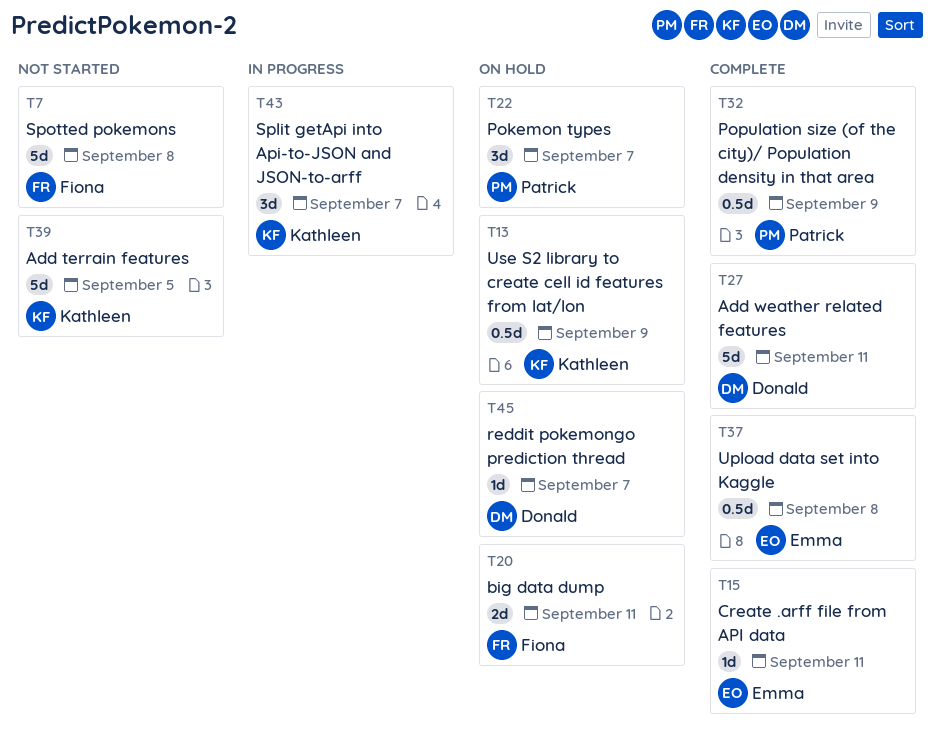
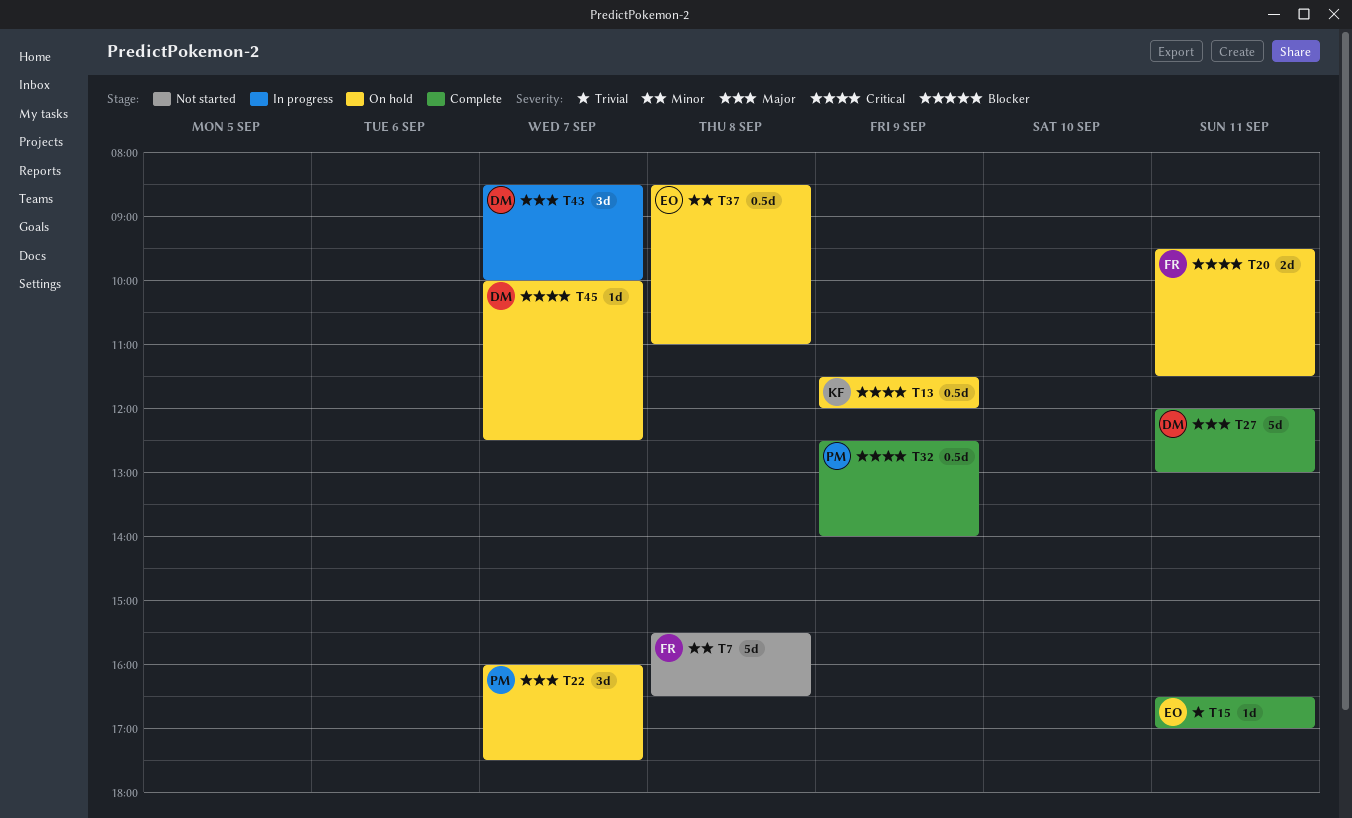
T37, status: Complete -> On hold
T39: present -> none
T43, owner: Kathleen -> Donald

